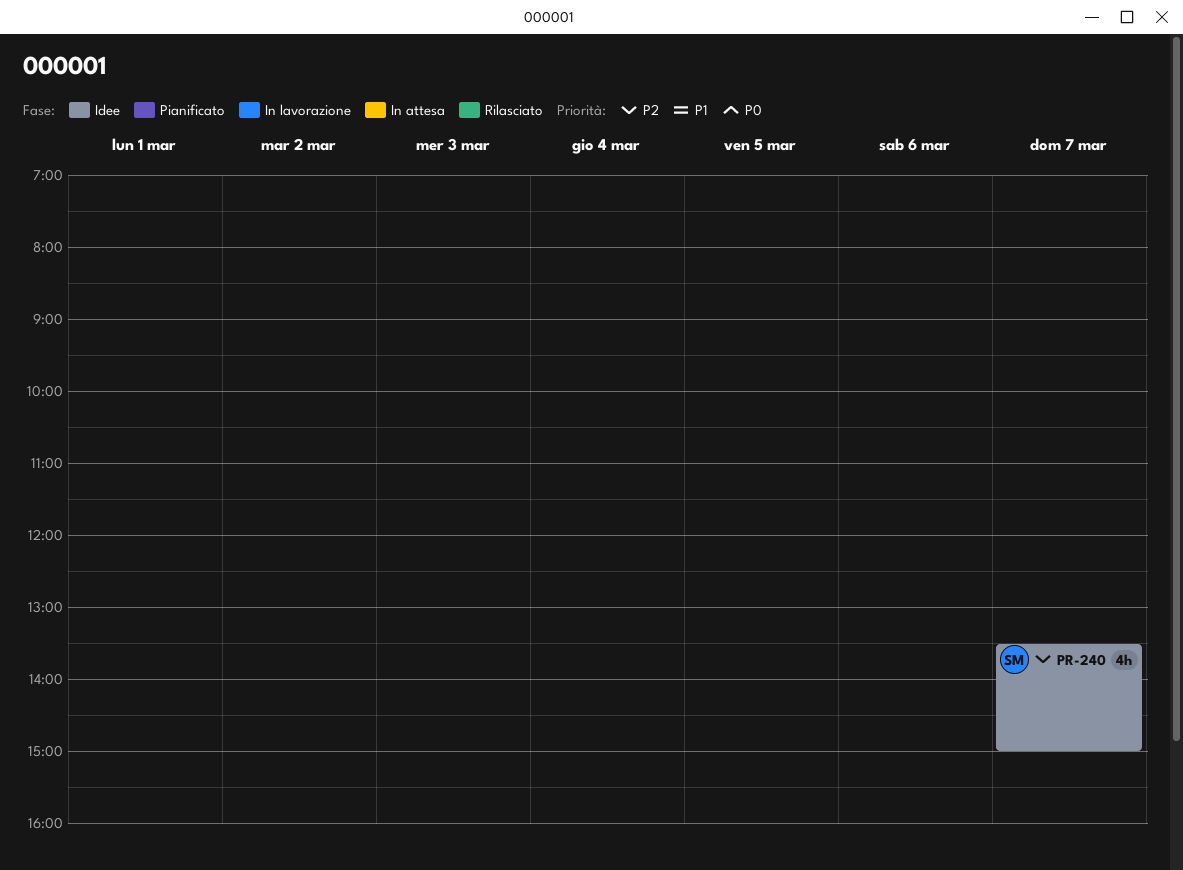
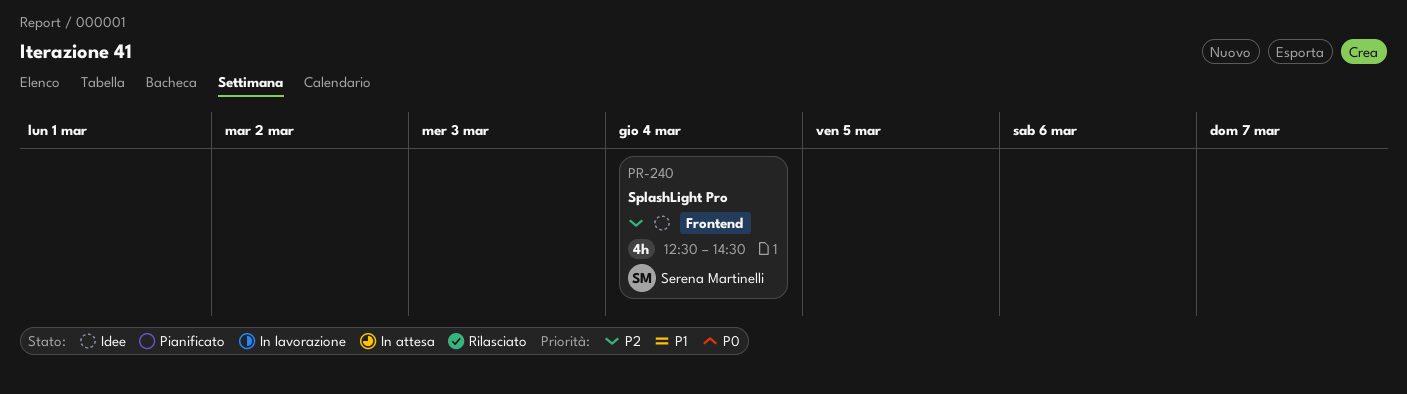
PR-240, day: Mar 7 -> Mar 4
PR-240, begins: 13:30 -> 12:30
PR-240, ends: 15:00 -> 14:30

